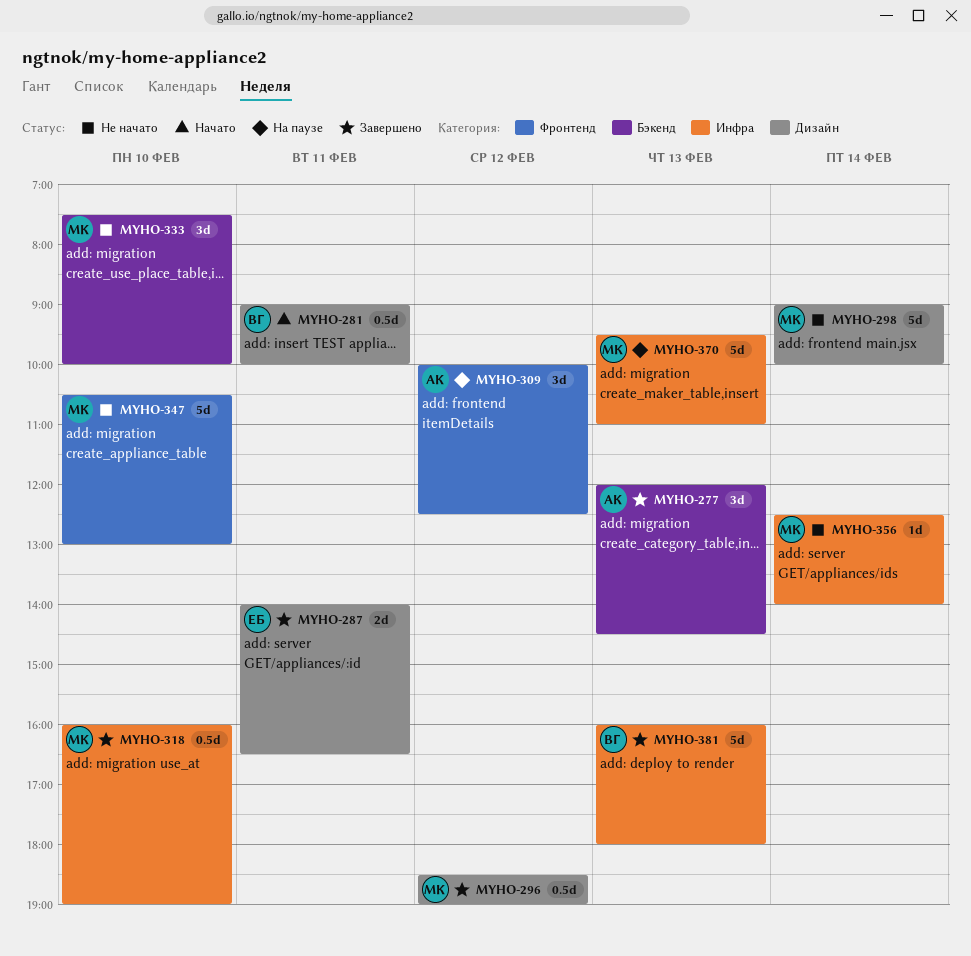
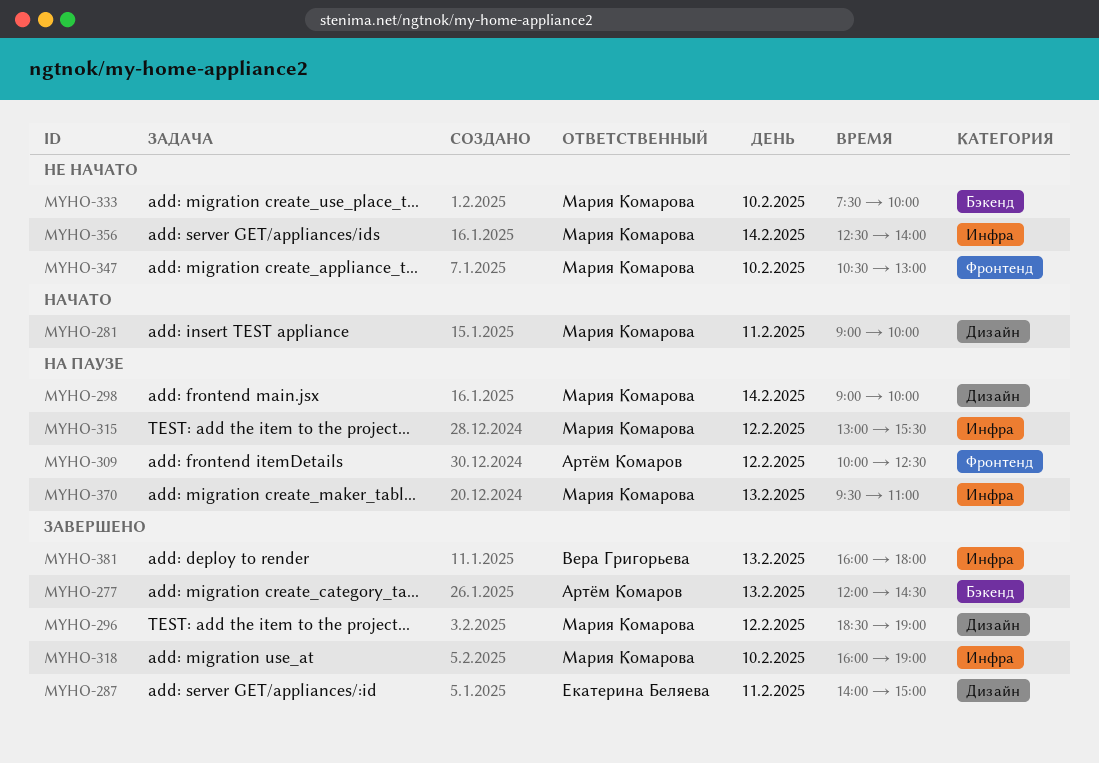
MYHO-281, owner: Вера Григорьева -> Мария Комарова
MYHO-287, ends: 16:30 -> 15:00
MYHO-298, status: Не начато -> На паузе
MYHO-315: none -> present

